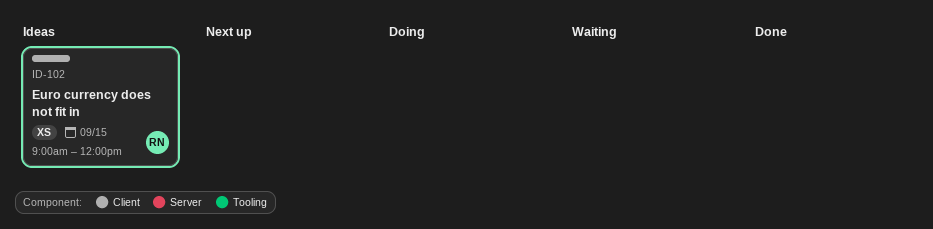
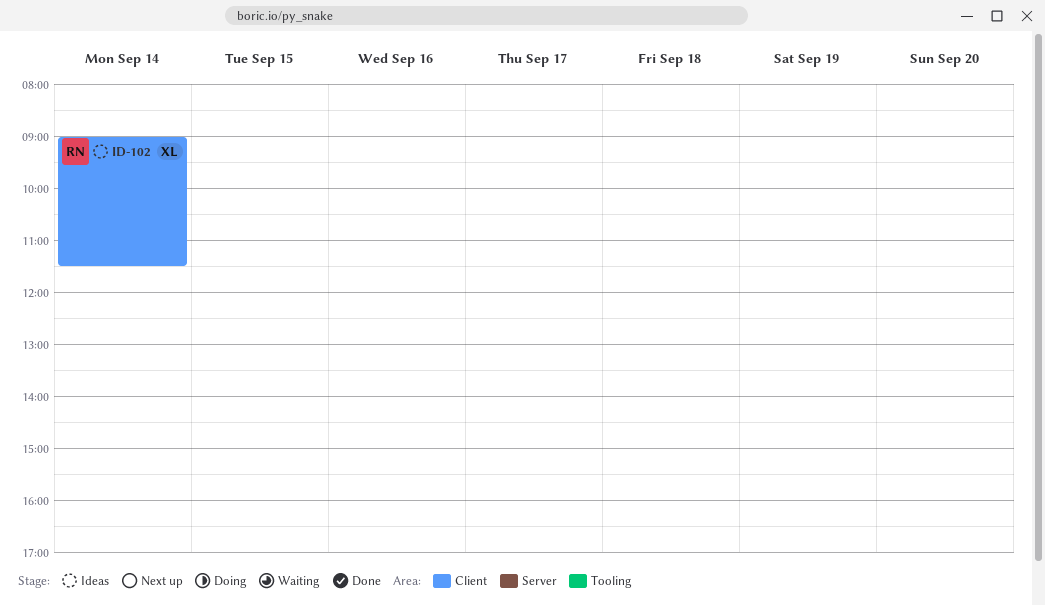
ID-102, estimate: XS -> XL
ID-102, day: Sep 15 -> Sep 14
ID-102, ends: 12:00 -> 11:30

